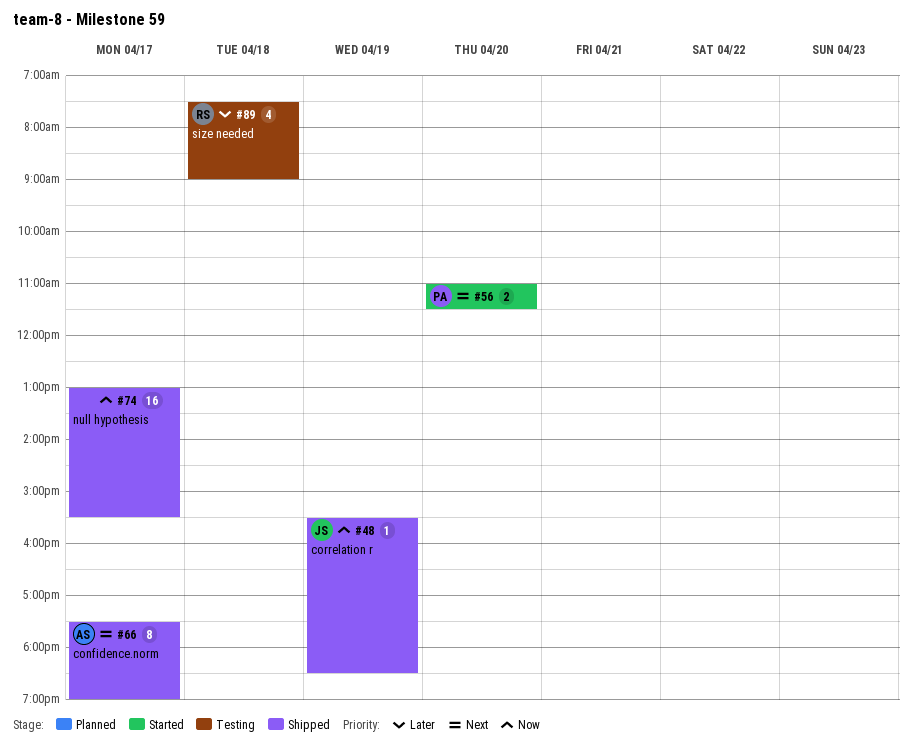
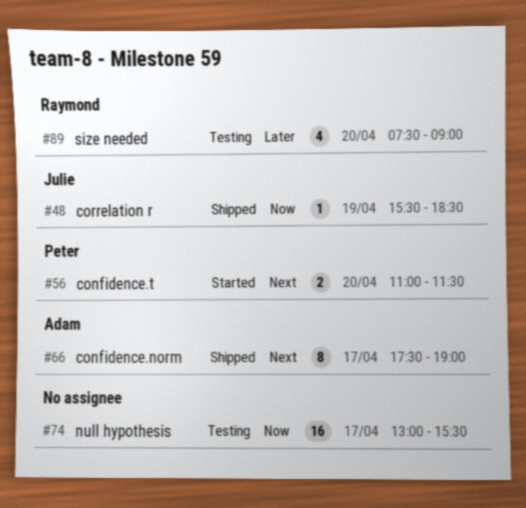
#74, status: Shipped -> Testing
#89, day: Apr 18 -> Apr 20

